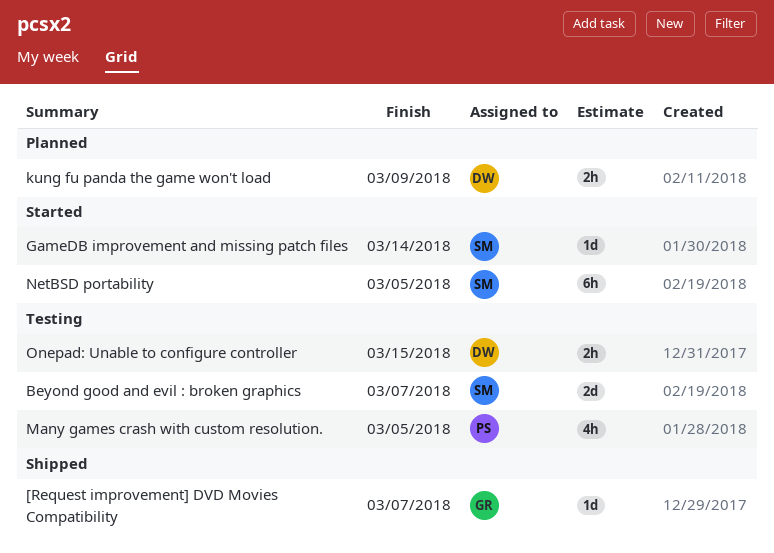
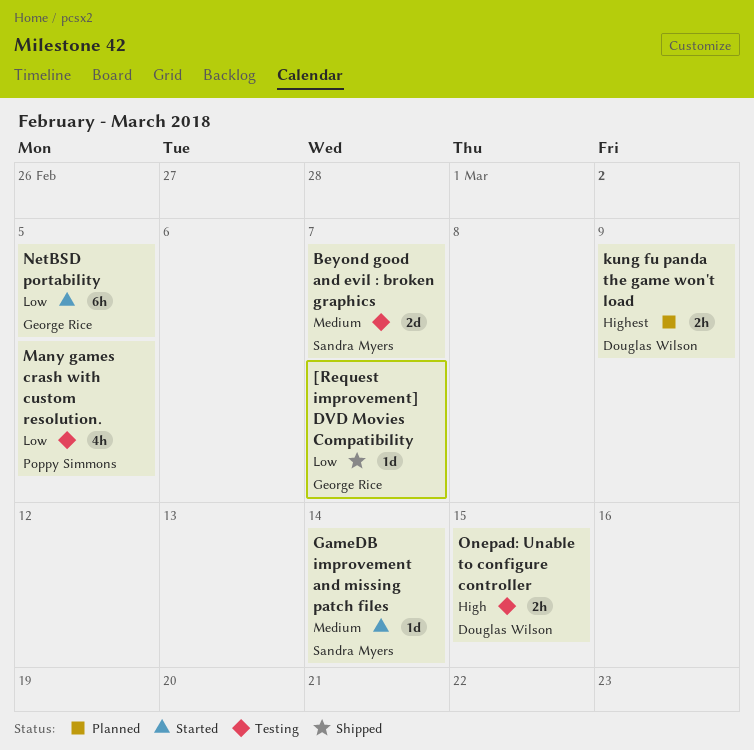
NetBSD portability, owner: Sandra Myers -> George Rice

